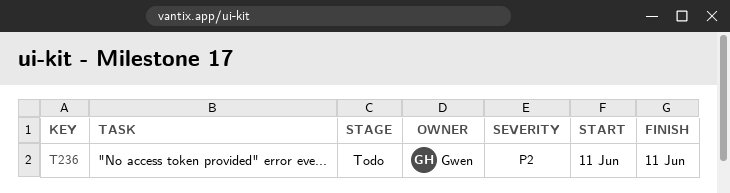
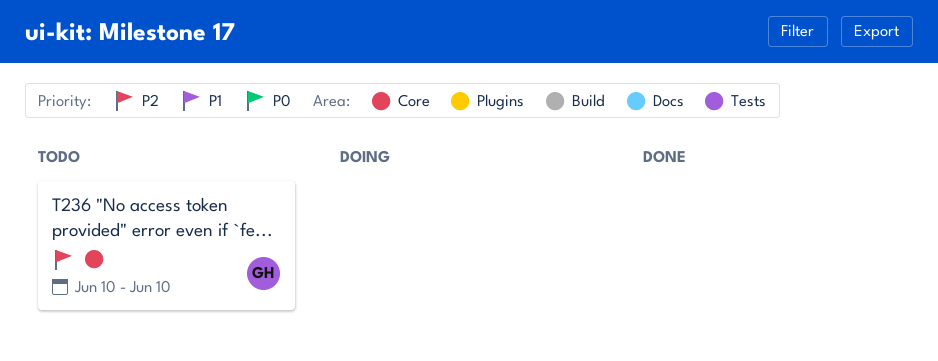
T236, start: Jun 11 -> Jun 10
T236, due: Jun 11 -> Jun 10

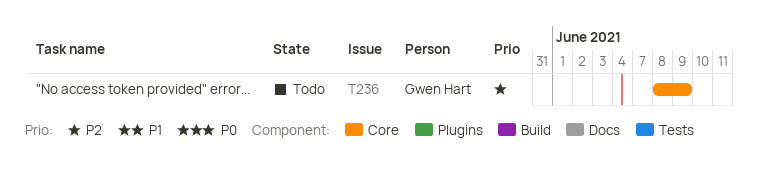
T236, start: Jun 10 -> Jun 8
T236, due: Jun 10 -> Jun 9

